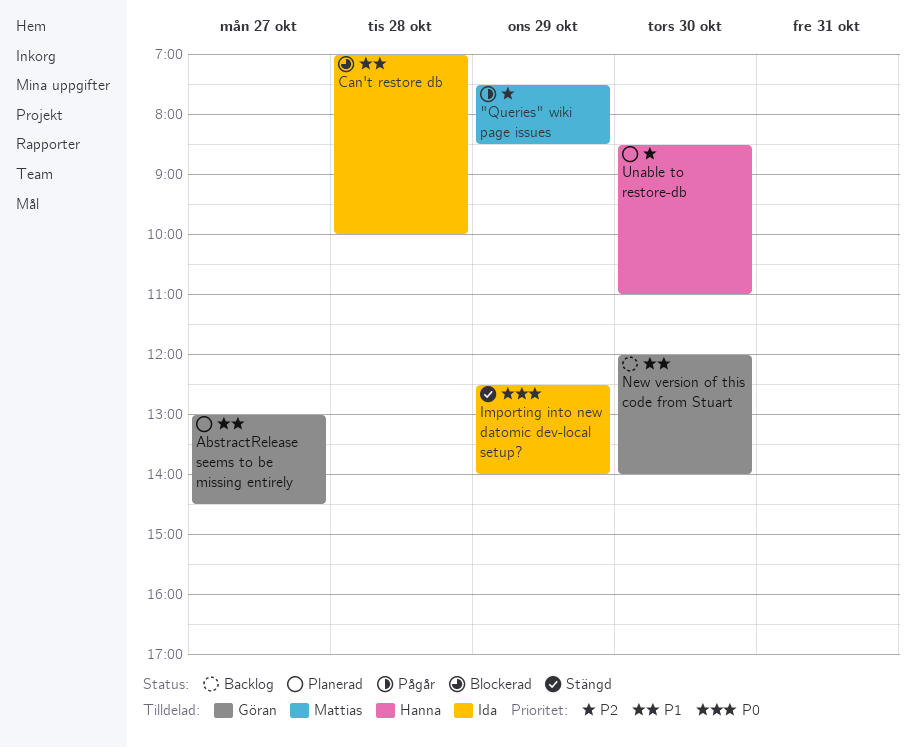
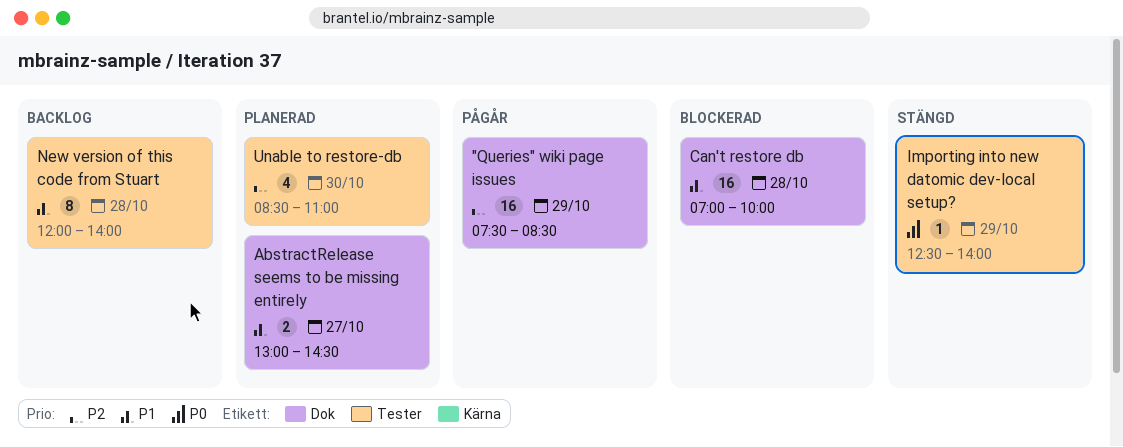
New version of this code from Stuart, day: Oct 30 -> Oct 28

